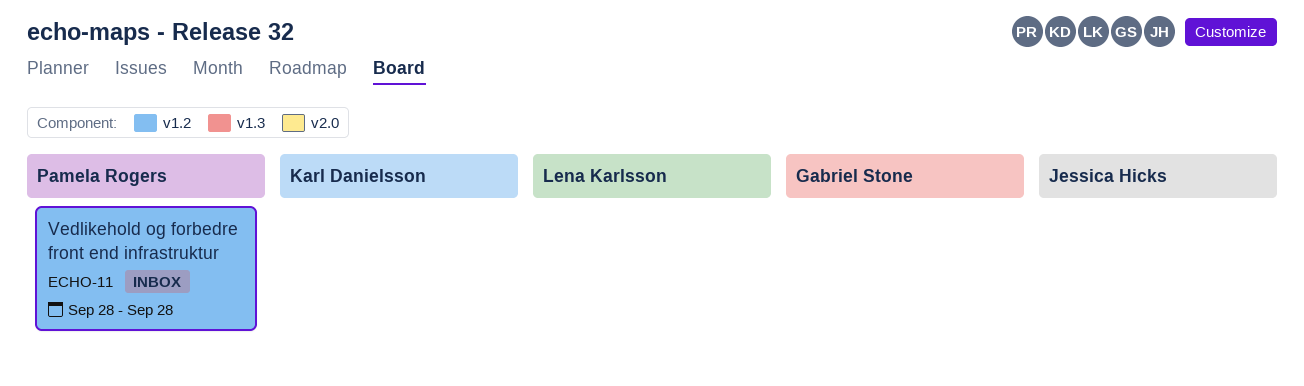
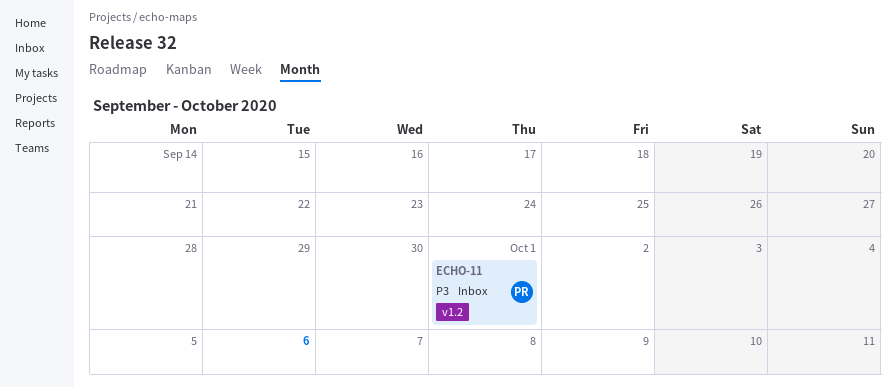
ECHO-11, due: Sep 28 -> Oct 1

